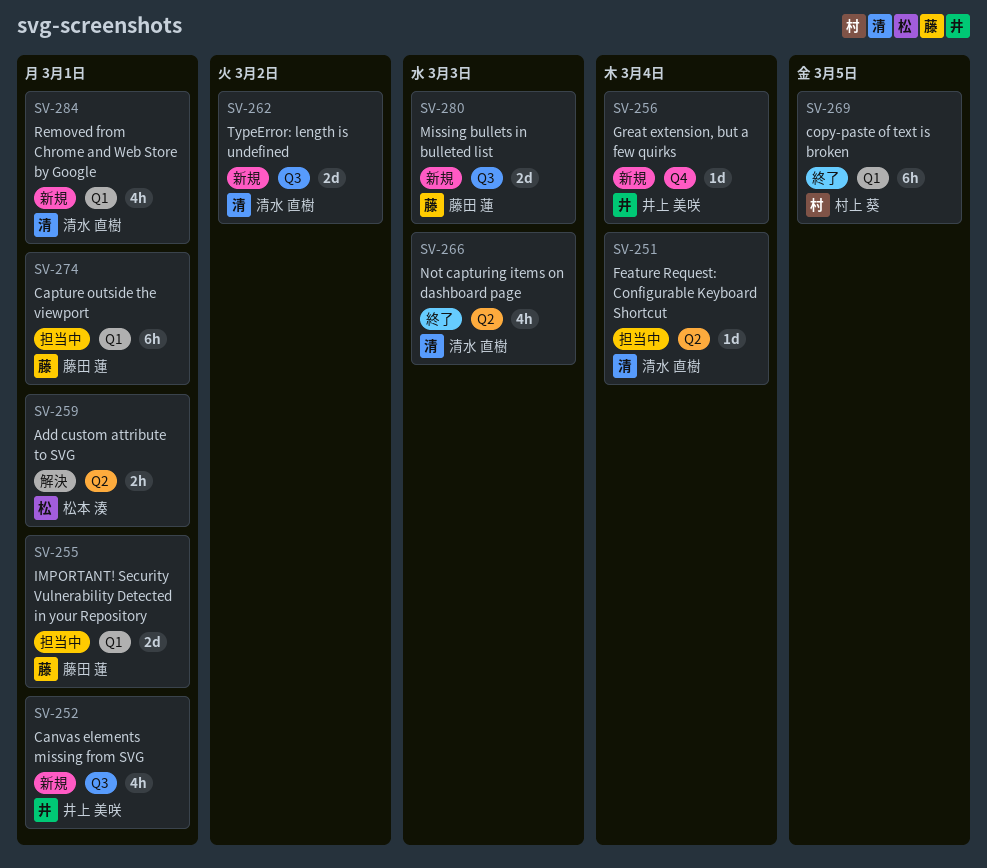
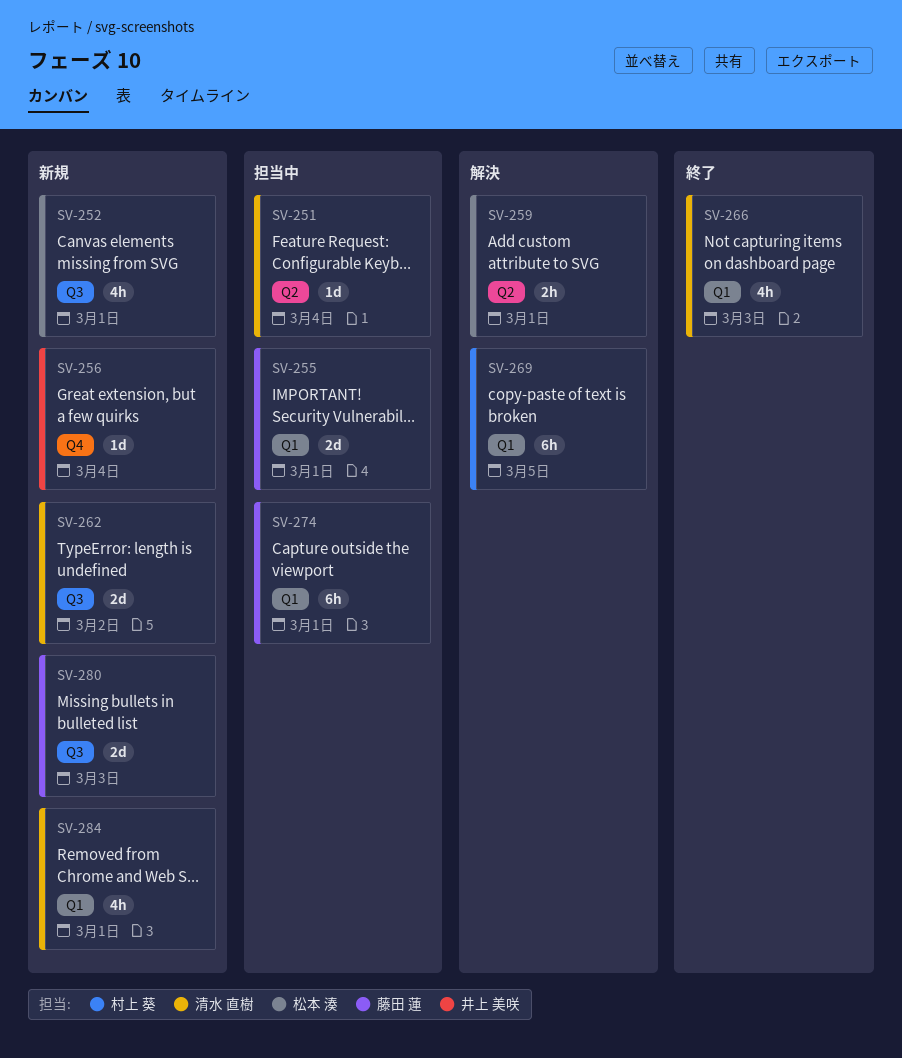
SV-252, owner: 井上 美咲 -> 松本 湊
SV-266, label: Q2 -> Q1
SV-269, status: 終了 -> 解決

